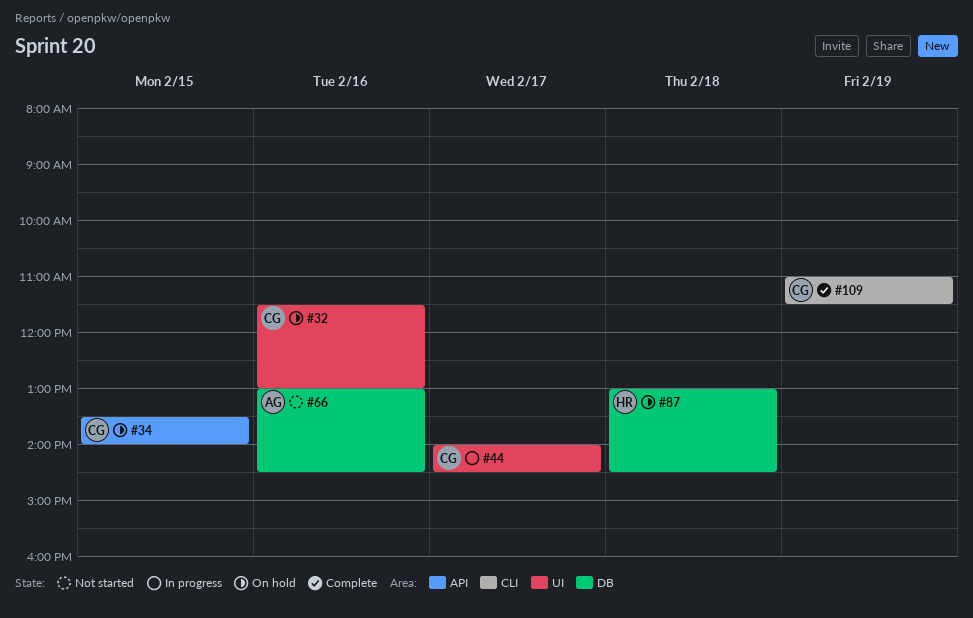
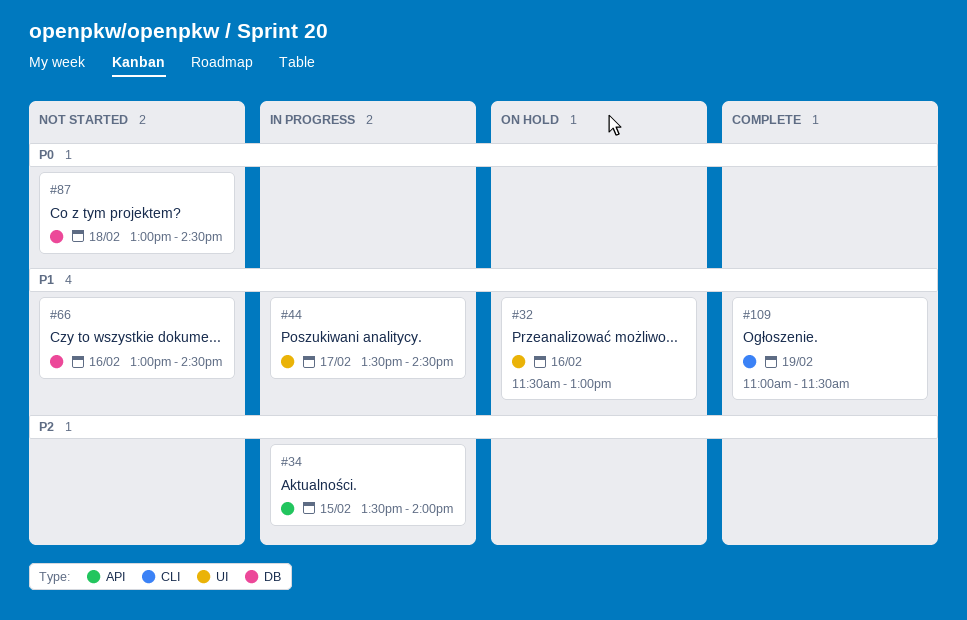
#34, status: On hold -> In progress
#44, begins: 14:00 -> 13:30
#87, status: On hold -> Not started

